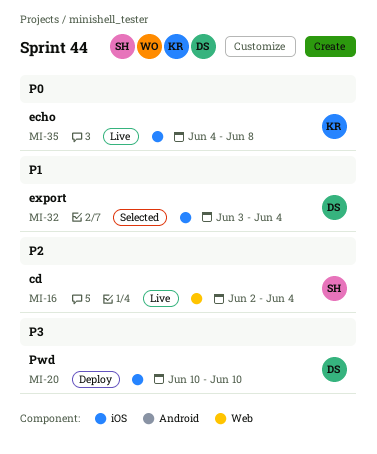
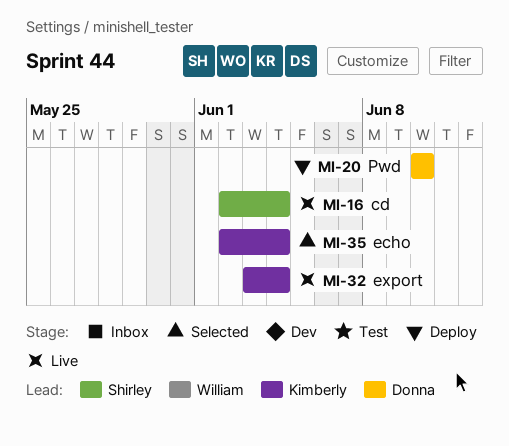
MI-32, status: Selected -> Live
MI-32, owner: Donna -> Kimberly
MI-35, status: Live -> Selected
MI-35, start: Jun 4 -> Jun 2
MI-35, due: Jun 8 -> Jun 4

